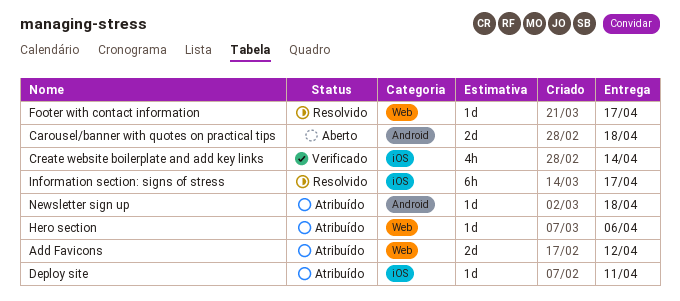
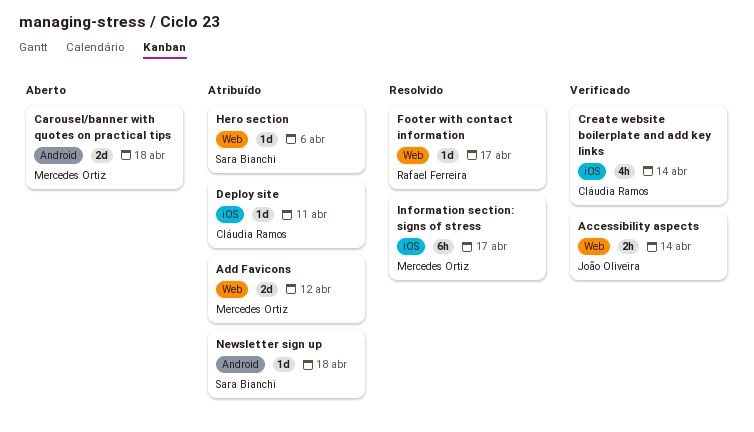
Accessibility aspects: none -> present

